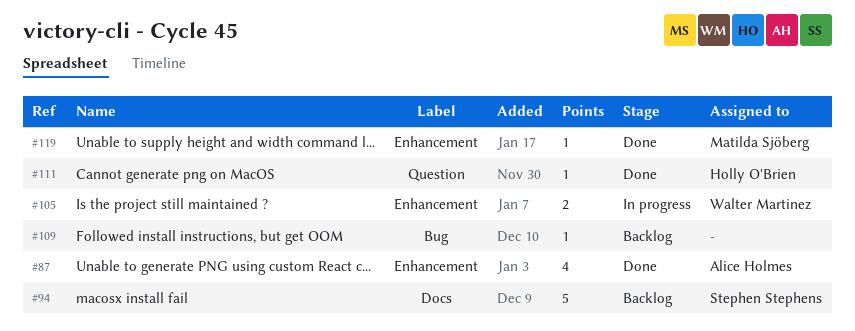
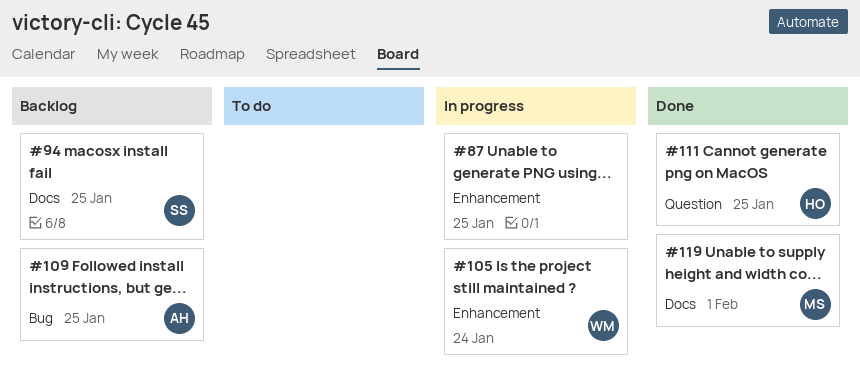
#87, status: Done -> In progress
#87, owner: Alice Holmes -> none
#109, owner: none -> Alice Holmes
#119, label: Enhancement -> Docs

